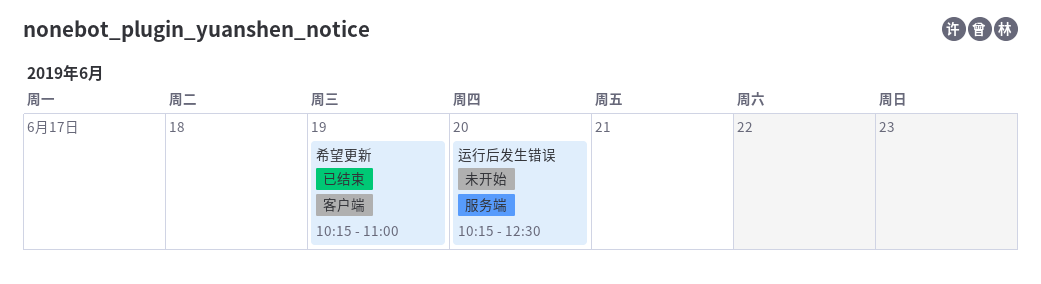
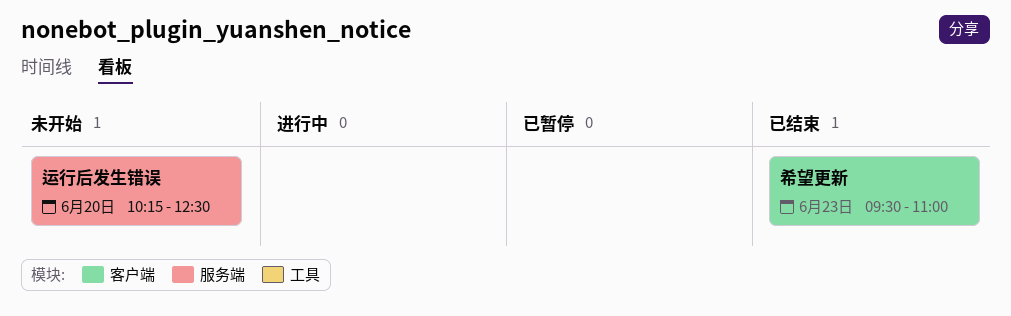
希望更新, day: Jun 19 -> Jun 23
希望更新, begins: 10:15 -> 09:30

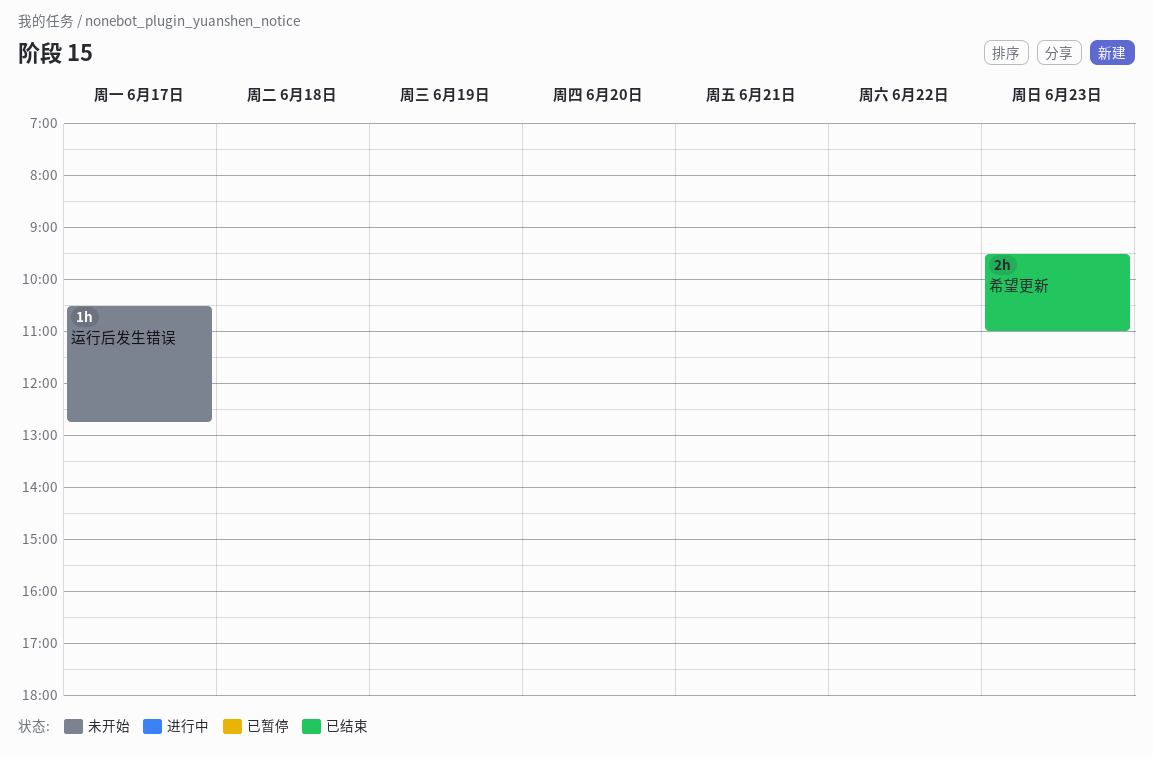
运行后发生错误, day: Jun 20 -> Jun 17
运行后发生错误, begins: 10:15 -> 10:30
运行后发生错误, ends: 12:30 -> 12:45

